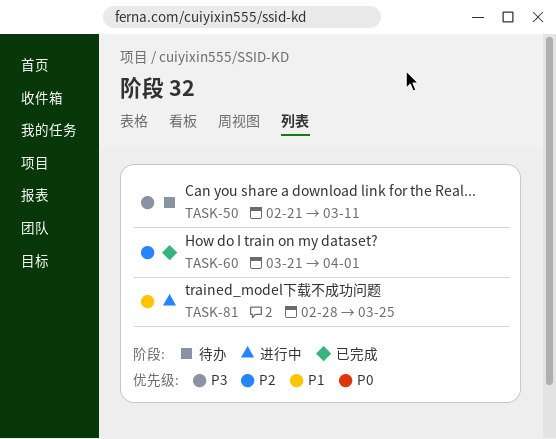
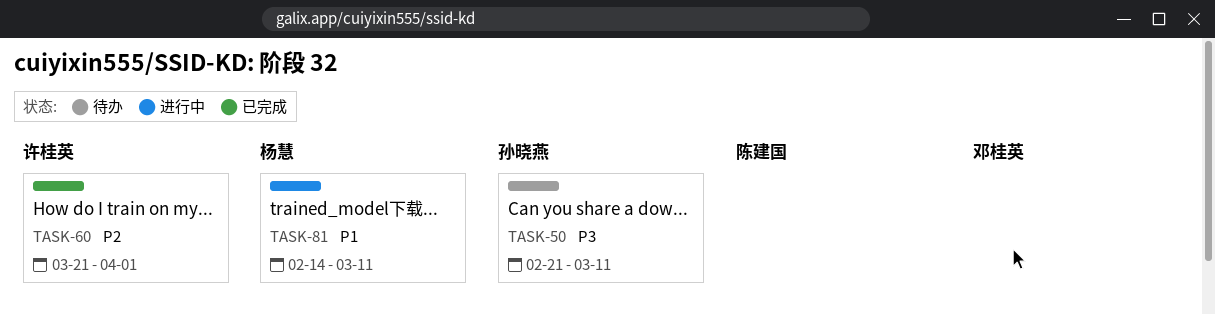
TASK-81, start: Feb 28 -> Feb 14
TASK-81, due: Mar 25 -> Mar 11

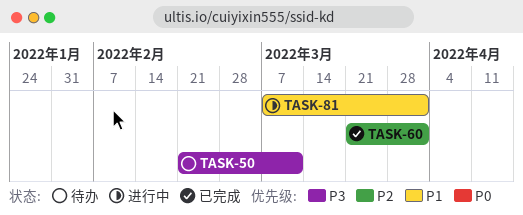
TASK-81, start: Feb 14 -> Mar 7
TASK-81, due: Mar 11 -> Apr 1

